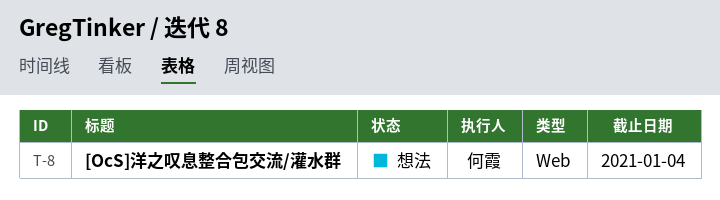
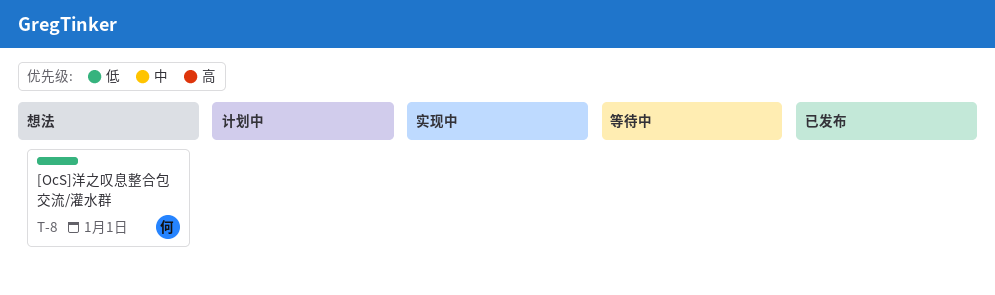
T-8, due: Jan 4 -> Jan 1

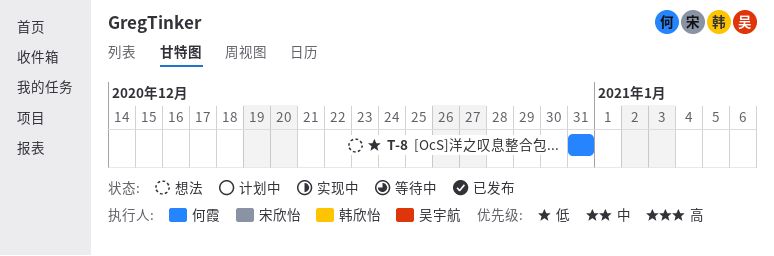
T-8, due: Jan 1 -> Dec 31

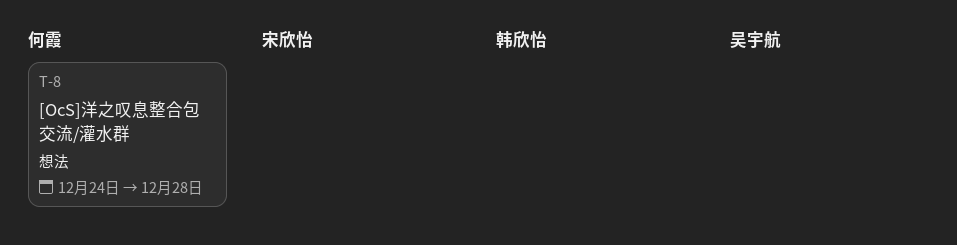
T-8, start: Dec 31 -> Dec 24
T-8, due: Dec 31 -> Dec 28

